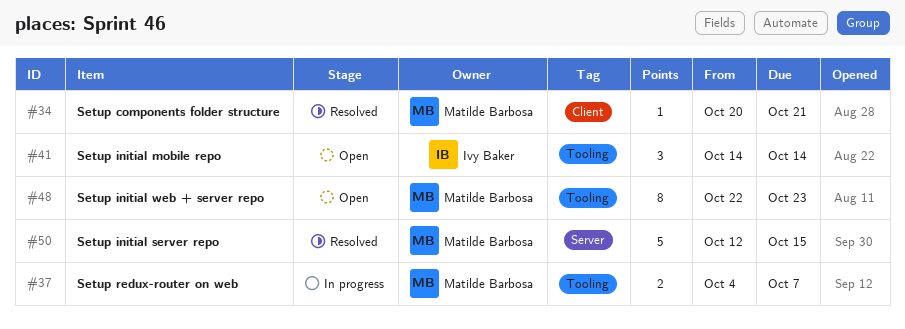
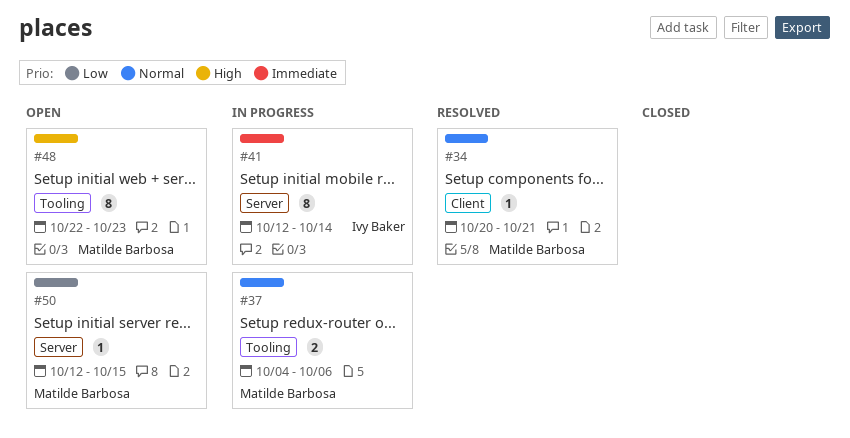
#37, due: Oct 7 -> Oct 6
#41, status: Open -> In progress
#41, label: Tooling -> Server
#41, estimate: 3 -> 8
#41, start: Oct 14 -> Oct 12
#50, status: Resolved -> Open
#50, estimate: 5 -> 1

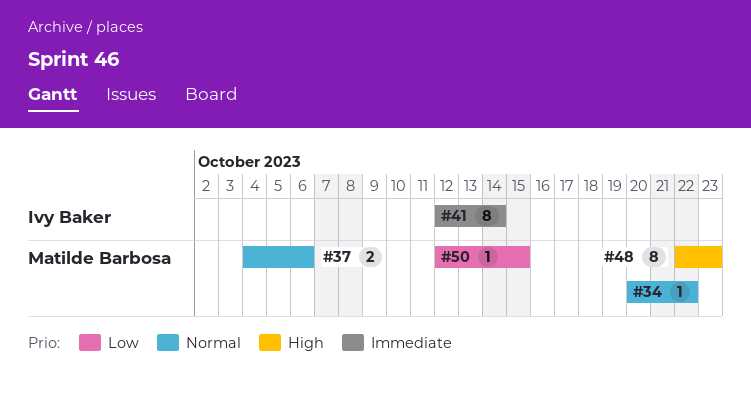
#34, due: Oct 21 -> Oct 22

